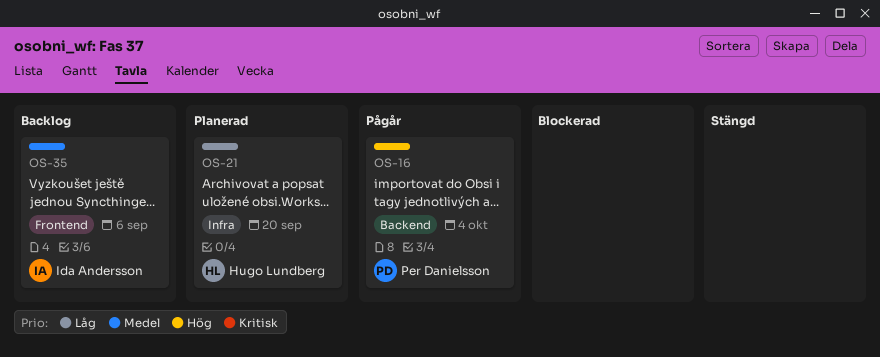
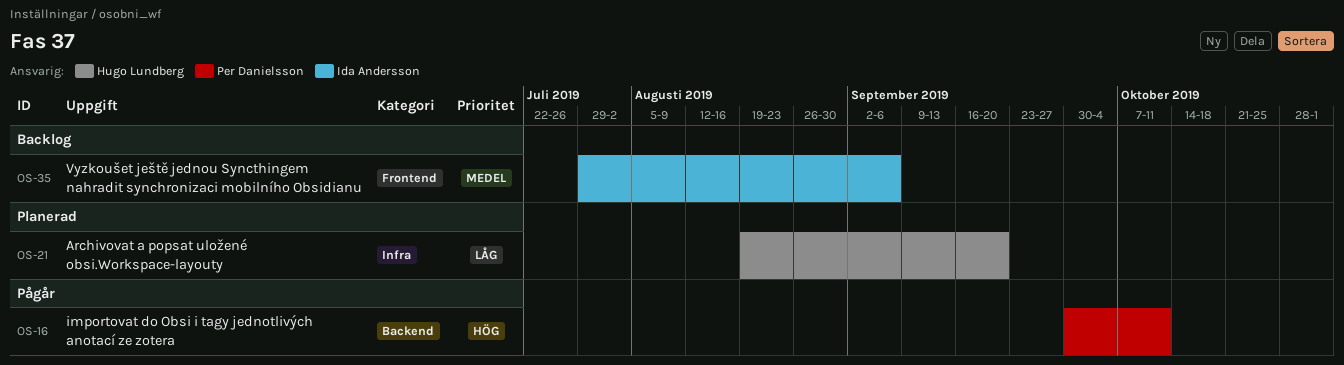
OS-16, due: Oct 4 -> Oct 11

